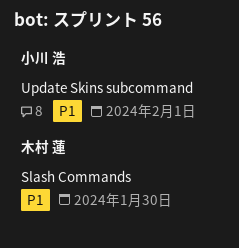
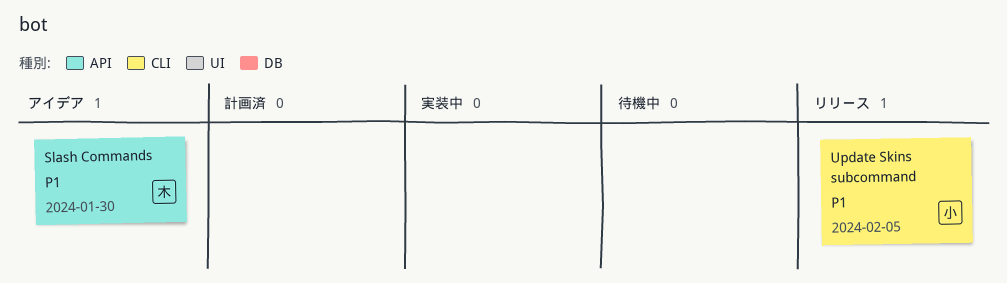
Update Skins subcommand, due: Feb 1 -> Feb 5

